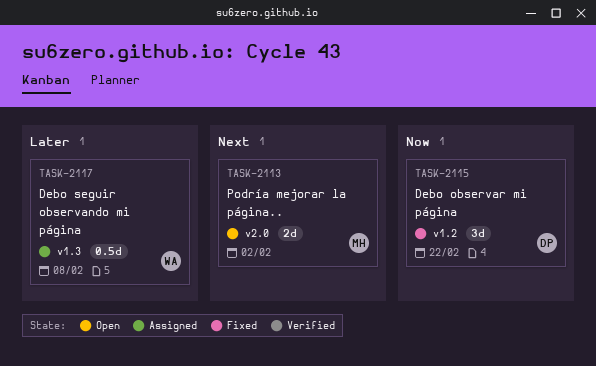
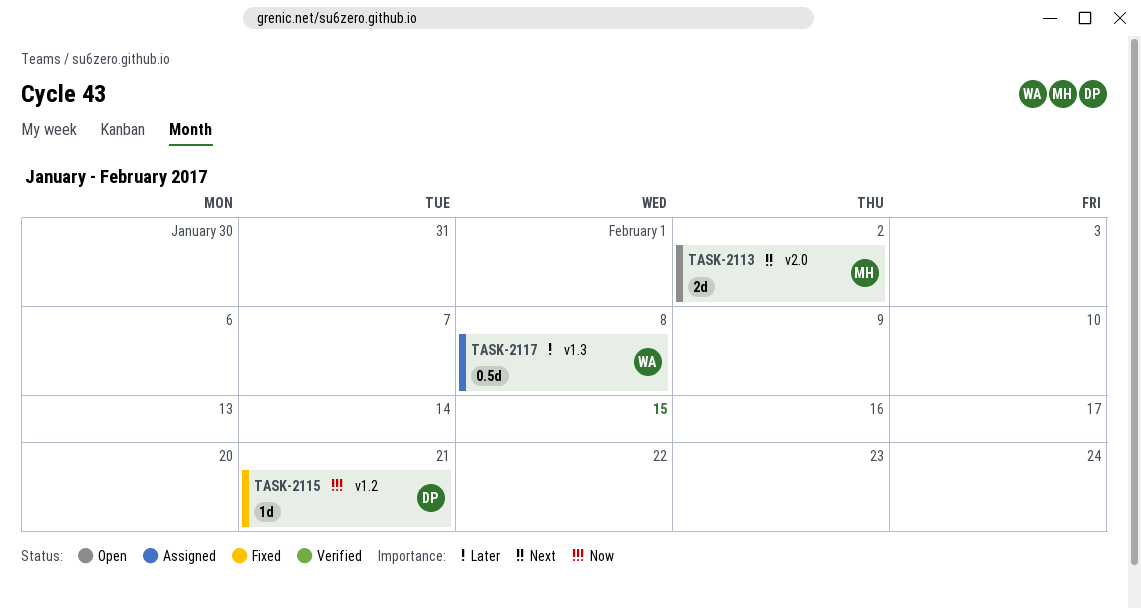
TASK-2115, estimate: 3d -> 1d
TASK-2115, due: Feb 22 -> Feb 21

